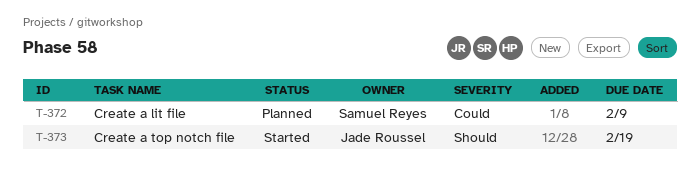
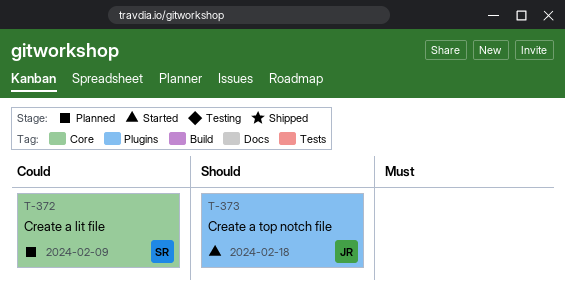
T-373, due: Feb 19 -> Feb 18

